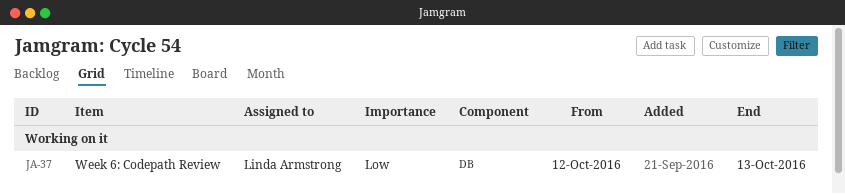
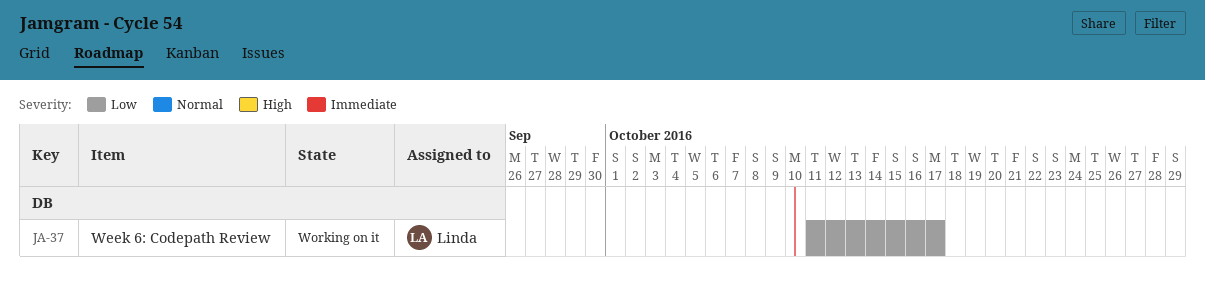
JA-37, start: Oct 12 -> Oct 11
JA-37, due: Oct 13 -> Oct 17

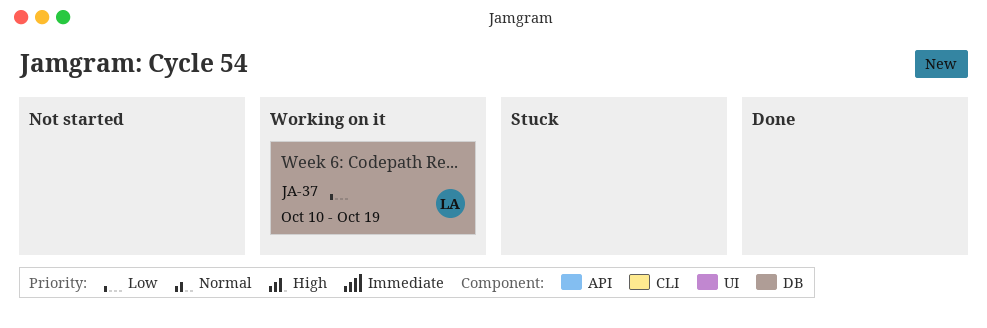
JA-37, start: Oct 11 -> Oct 10
JA-37, due: Oct 17 -> Oct 19

